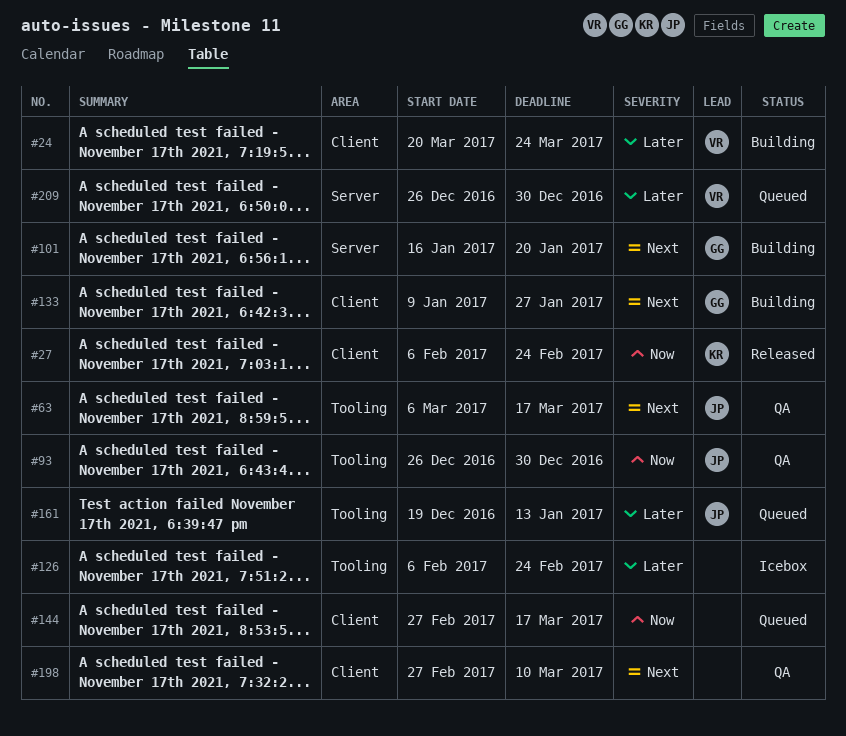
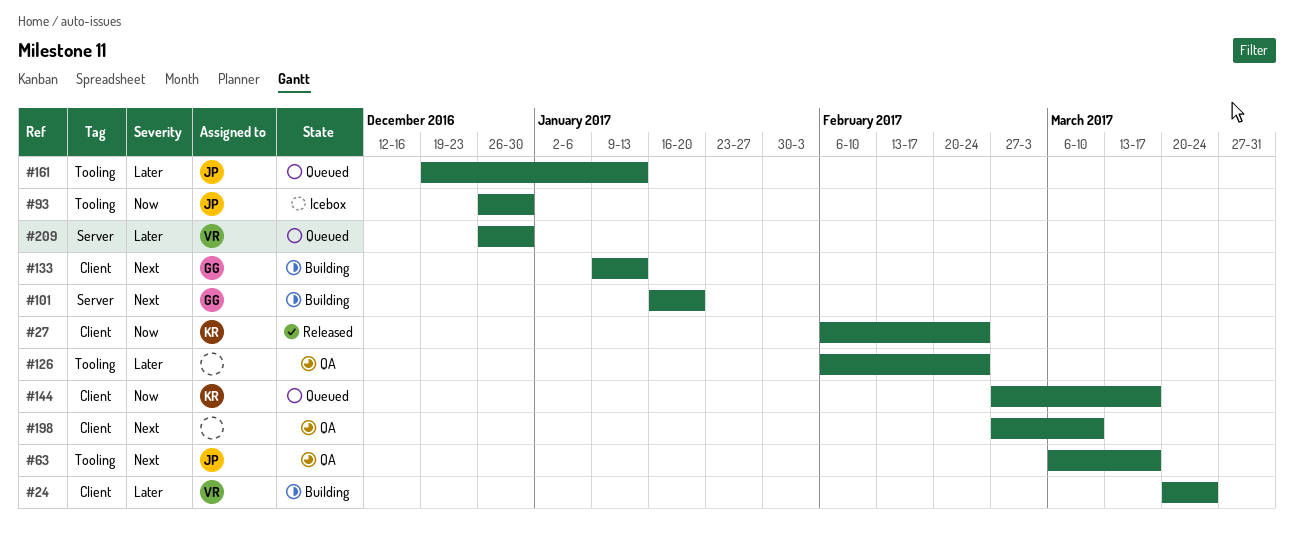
#93, status: QA -> Icebox
#126, status: Icebox -> QA
#133, due: Jan 27 -> Jan 13
#144, owner: none -> KR

